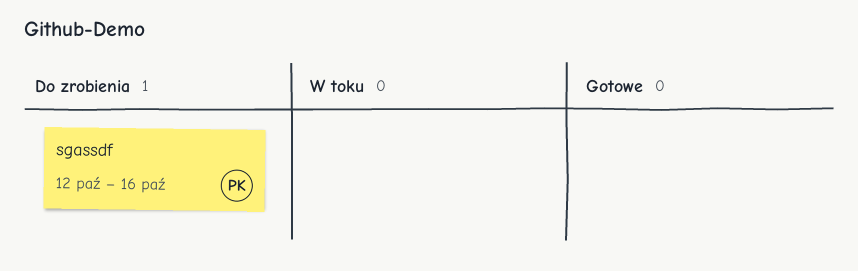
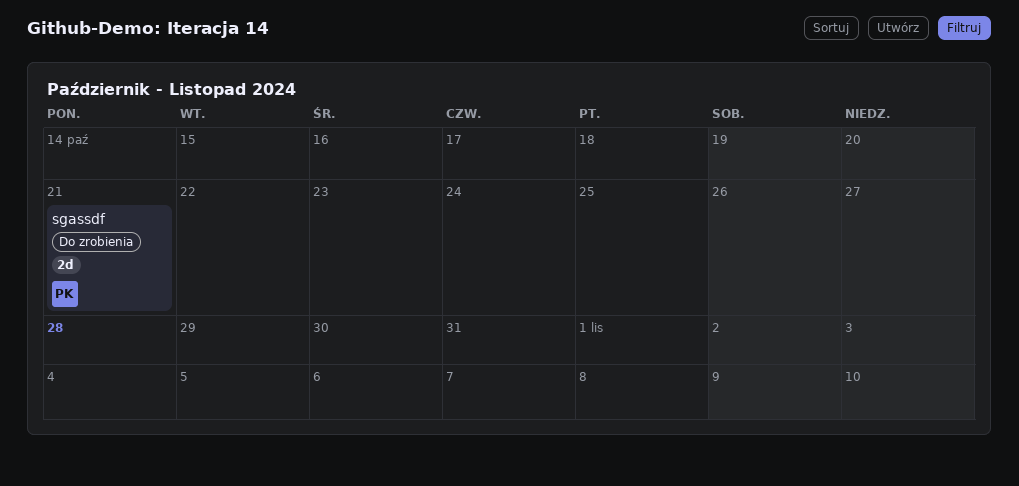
sgassdf, due: Oct 16 -> Oct 21

